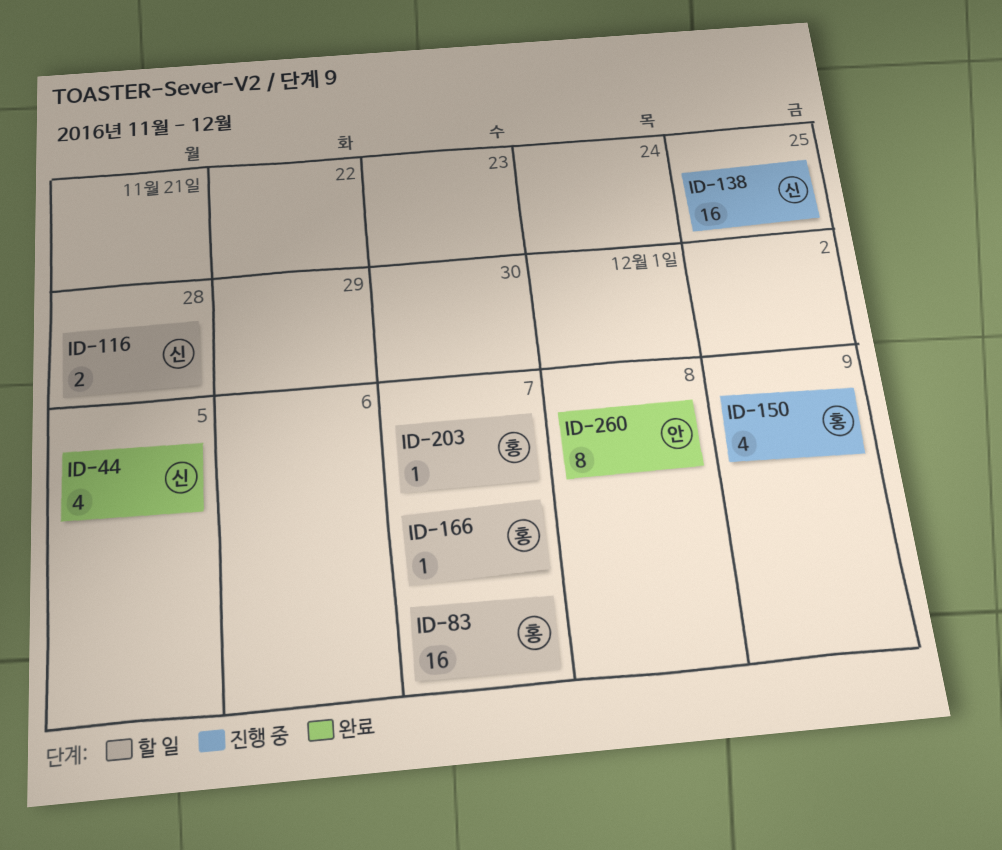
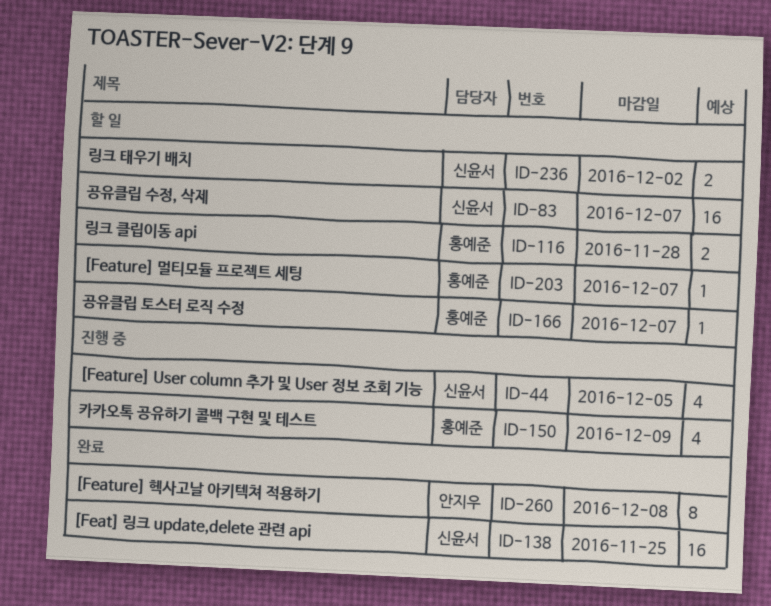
ID-44, status: 완료 -> 진행 중
ID-83, owner: 홍예준 -> 신윤서
ID-116, owner: 신윤서 -> 홍예준
ID-138, status: 진행 중 -> 완료
ID-236: none -> present

